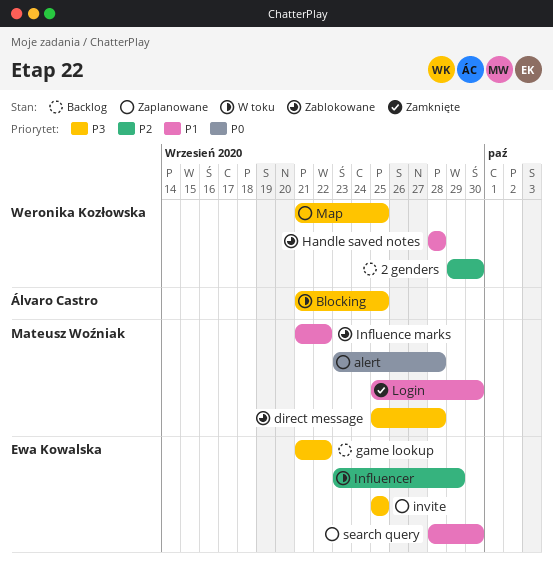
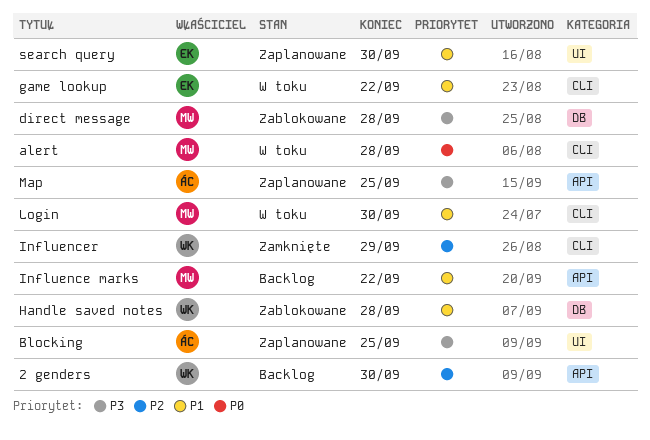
alert, status: Zaplanowane -> W toku
Blocking, status: W toku -> Zaplanowane
game lookup, status: Backlog -> W toku
game lookup, priority: P3 -> P1
Influence marks, status: Zablokowane -> Backlog
Influencer, status: W toku -> Zamknięte
Influencer, owner: Ewa Kowalska -> Weronika Kozłowska
invite: present -> none
Login, status: Zamknięte -> W toku
Map, owner: Weronika Kozłowska -> Álvaro Castro

